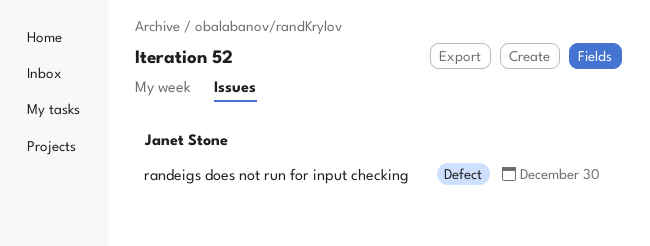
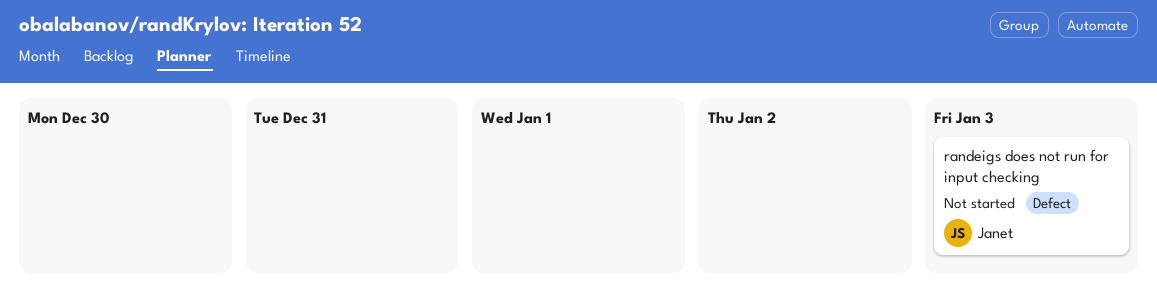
randeigs does not run for input checking, due: Dec 30 -> Jan 3

